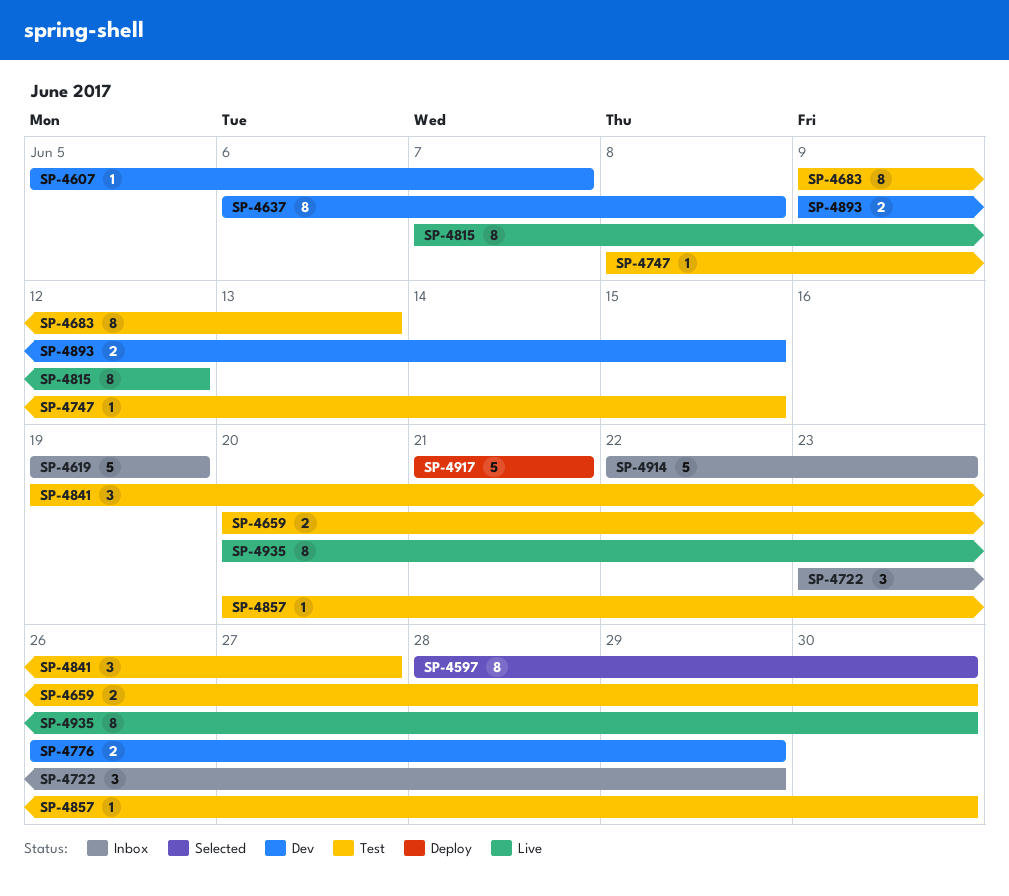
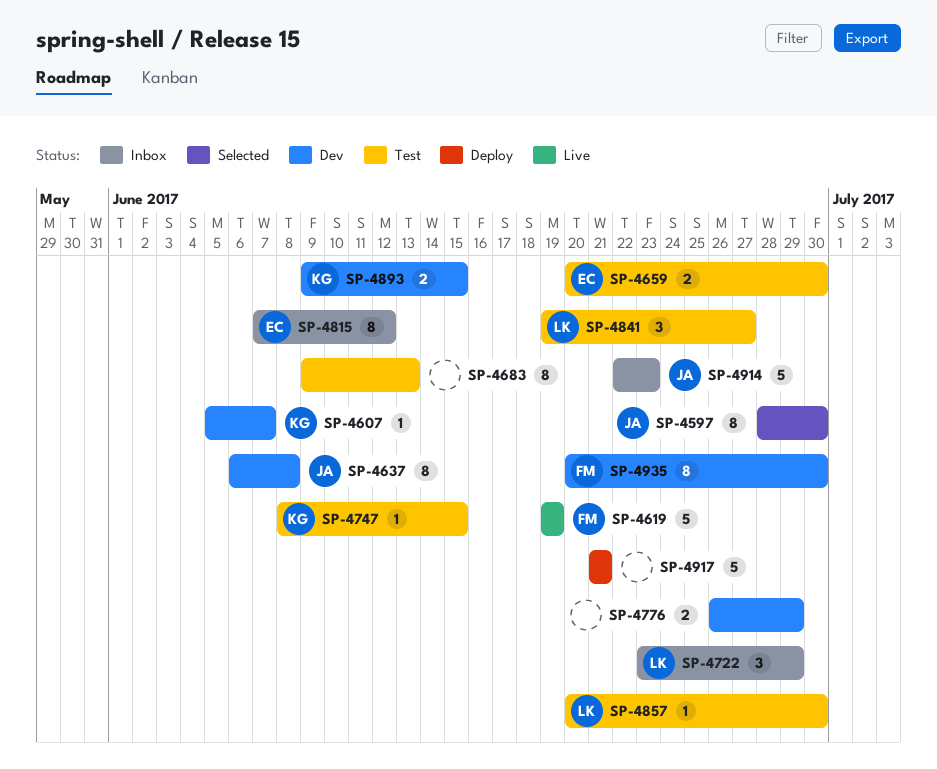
SP-4619, status: Inbox -> Live
SP-4815, status: Live -> Inbox
SP-4935, status: Live -> Dev

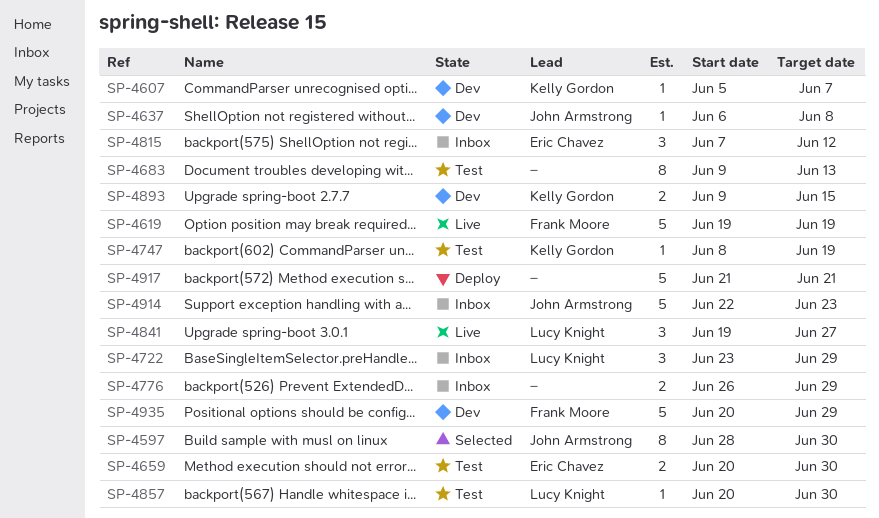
SP-4637, estimate: 8 -> 1
SP-4747, due: Jun 15 -> Jun 19
SP-4776, status: Dev -> Inbox
SP-4815, estimate: 8 -> 3
SP-4841, status: Test -> Live
SP-4935, estimate: 8 -> 5
SP-4935, due: Jun 30 -> Jun 29

